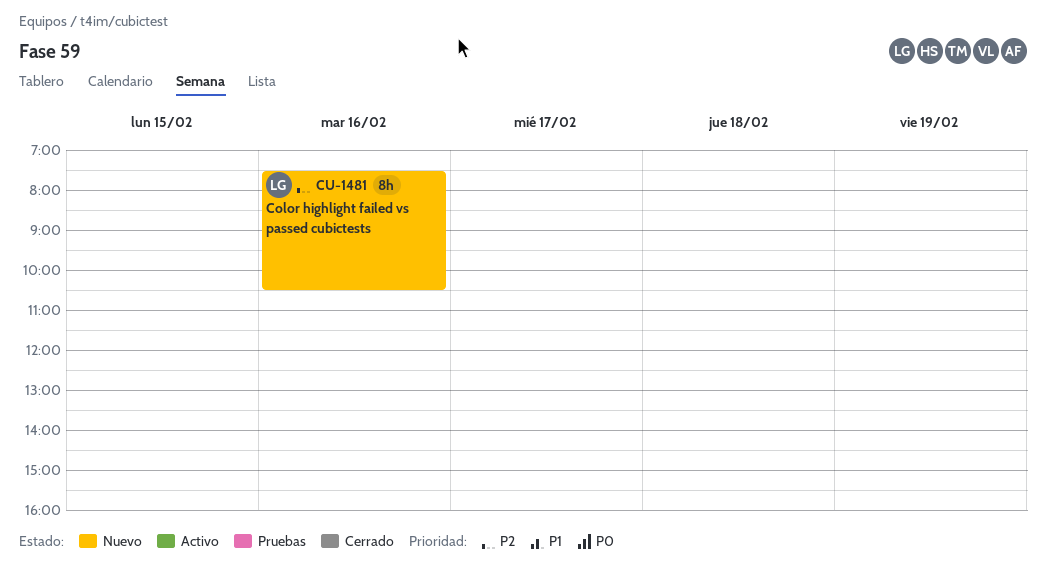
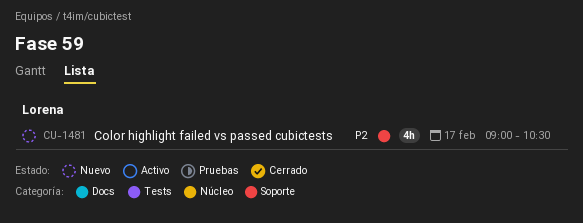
CU-1481, estimate: 8h -> 4h
CU-1481, day: Feb 16 -> Feb 17
CU-1481, begins: 07:30 -> 09:00

